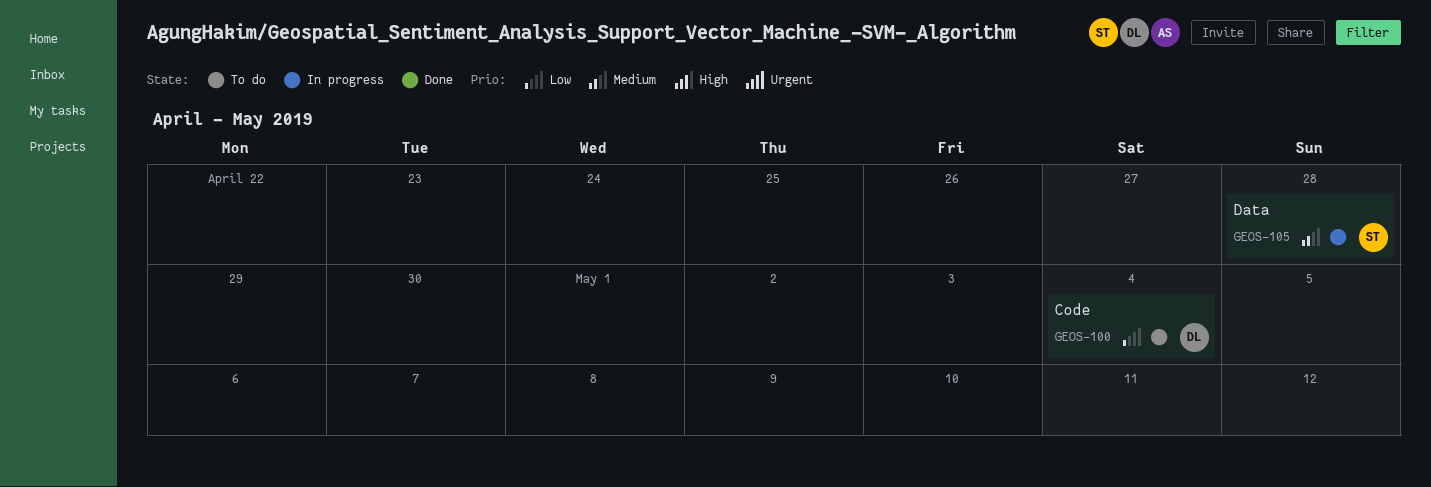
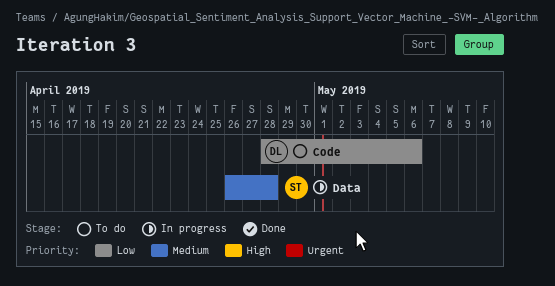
Code, due: May 4 -> May 6

